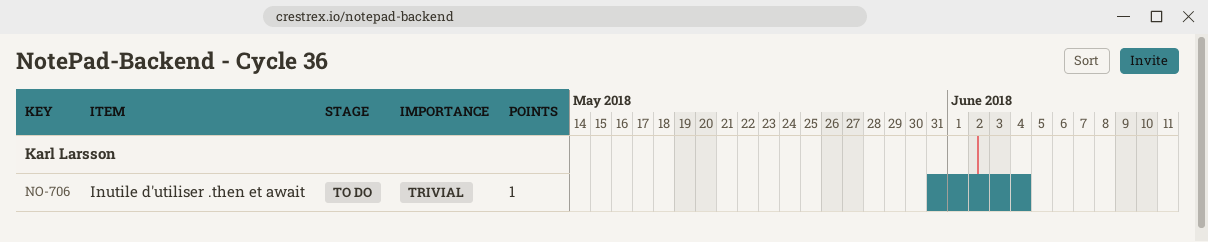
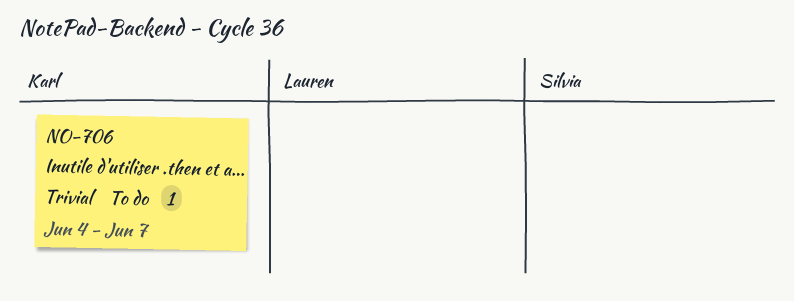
NO-706, start: May 31 -> Jun 4
NO-706, due: Jun 4 -> Jun 7

